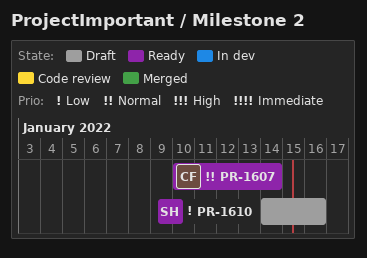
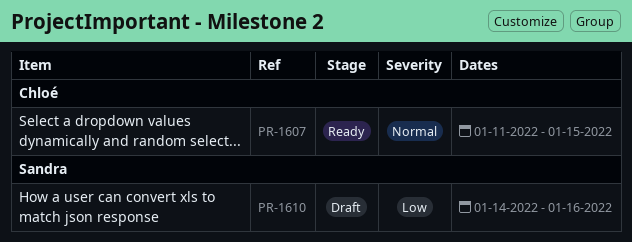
PR-1607, start: Jan 10 -> Jan 11
PR-1607, due: Jan 14 -> Jan 15

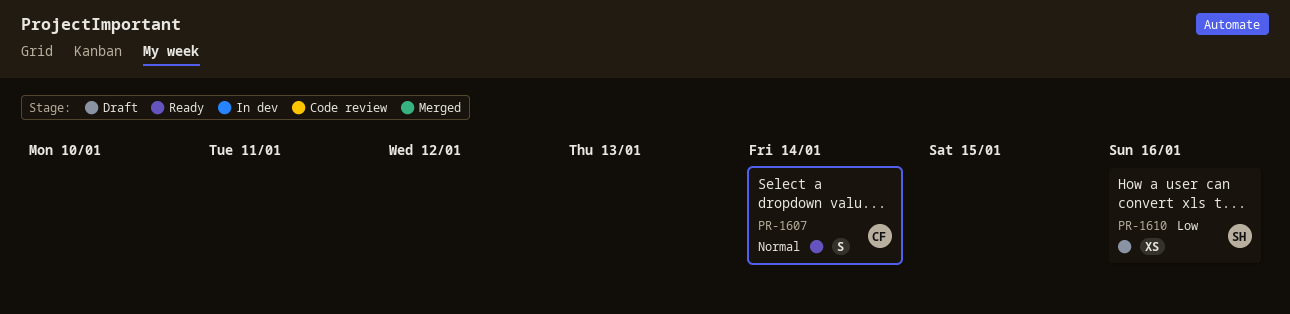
PR-1607, due: Jan 15 -> Jan 14

